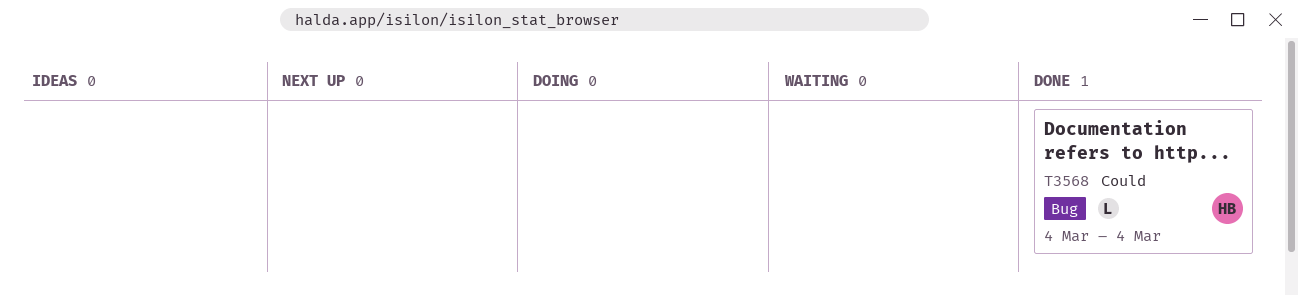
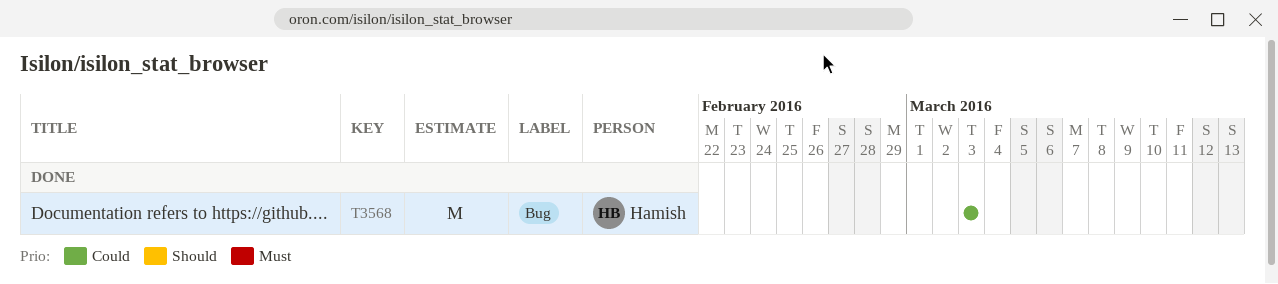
T3568, estimate: L -> M
T3568, start: Mar 4 -> Mar 3
T3568, due: Mar 4 -> Mar 3

